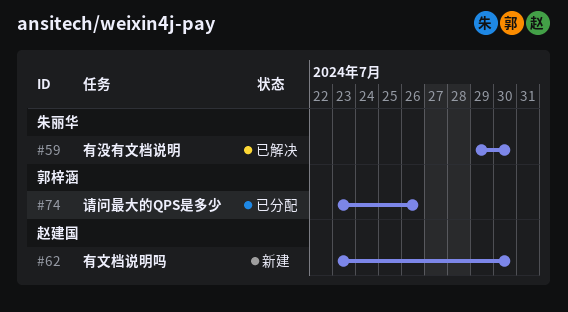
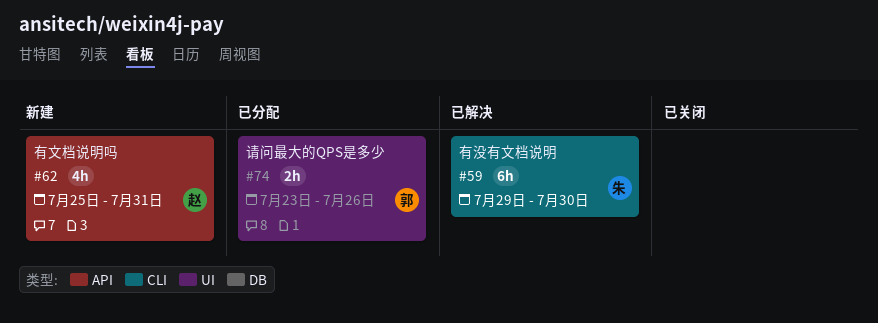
#62, start: Jul 23 -> Jul 25
#62, due: Jul 30 -> Jul 31

